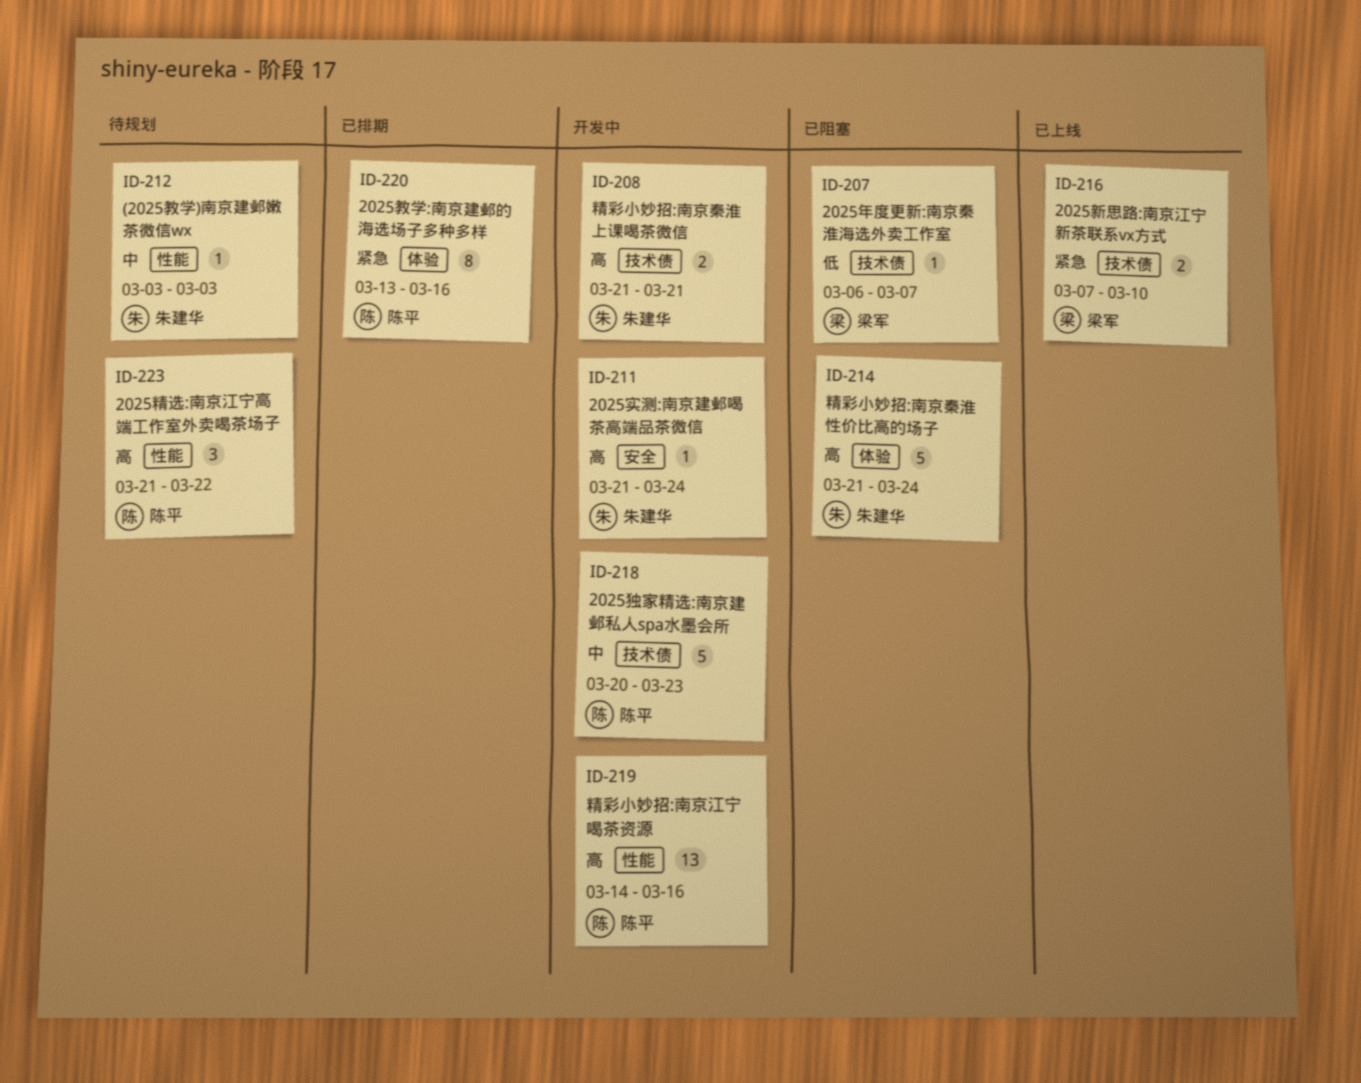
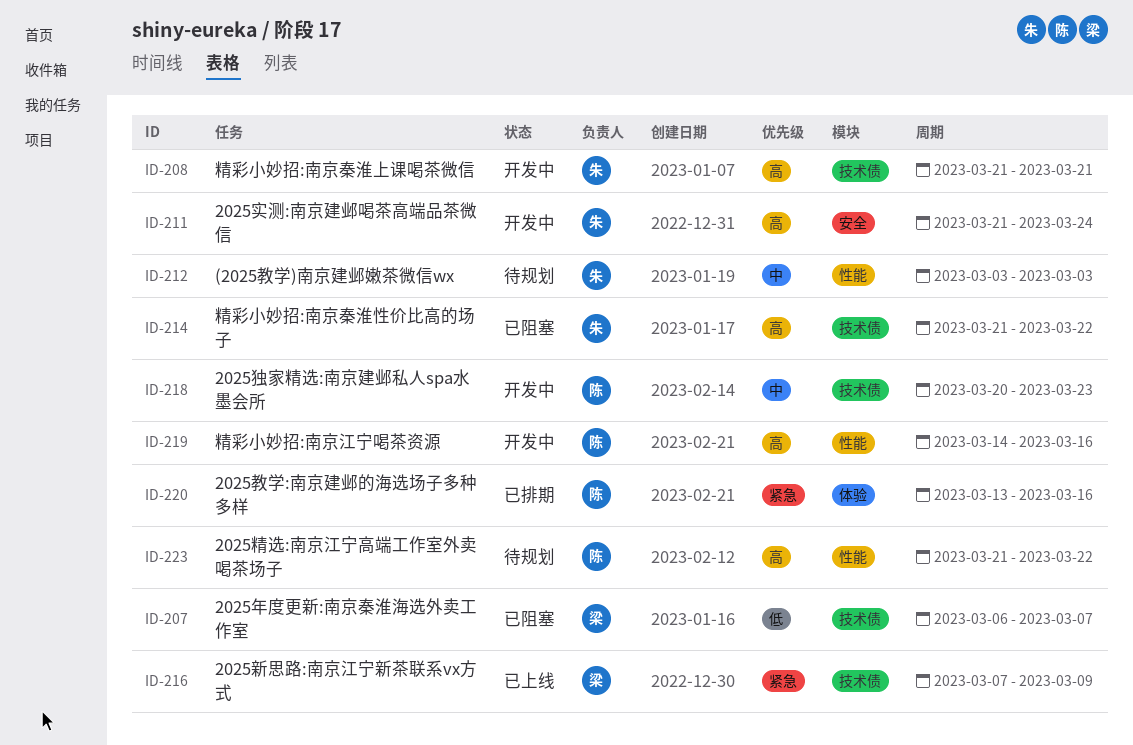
ID-214, label: 体验 -> 技术债
ID-214, due: Mar 24 -> Mar 22
ID-216, due: Mar 10 -> Mar 9

